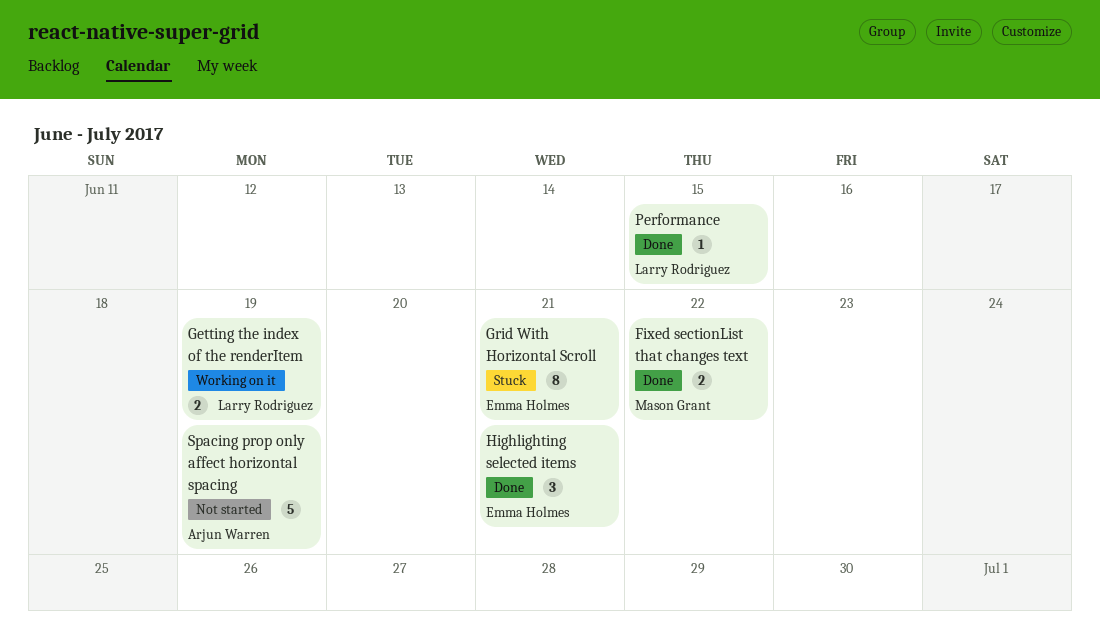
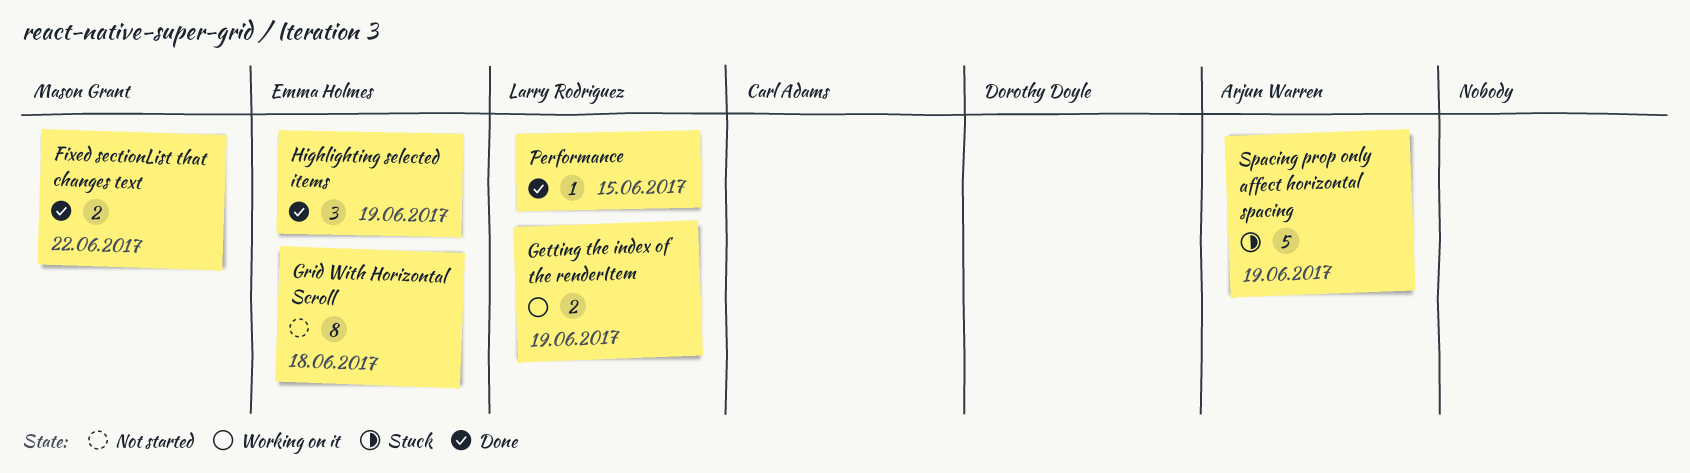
Grid With Horizontal Scroll, status: Stuck -> Not started
Grid With Horizontal Scroll, due: Jun 21 -> Jun 18
Highlighting selected items, due: Jun 21 -> Jun 19
Spacing prop only affect horizontal spacing, status: Not started -> Stuck

